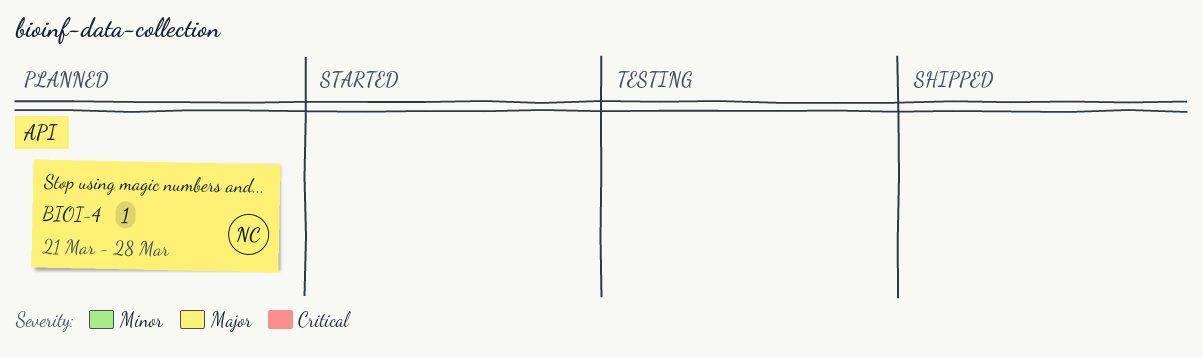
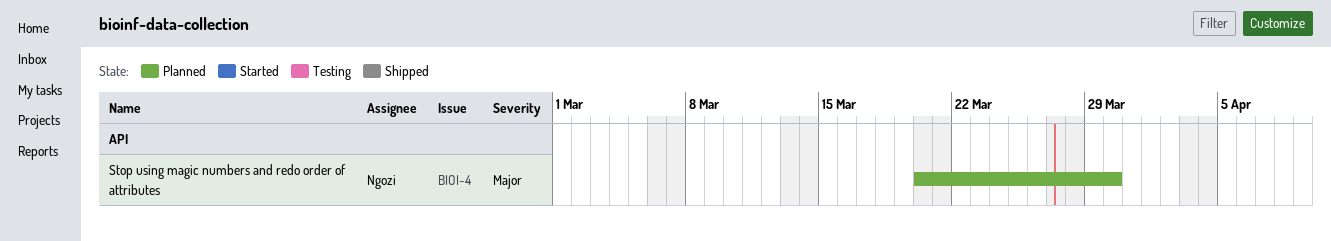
BIOI-4, start: Mar 21 -> Mar 20
BIOI-4, due: Mar 28 -> Mar 30

